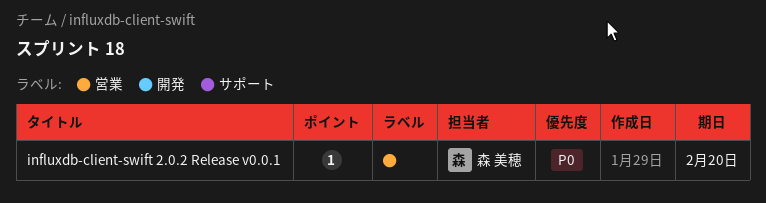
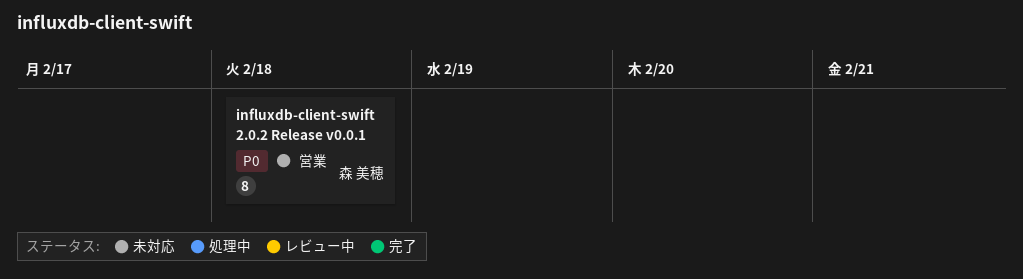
influxdb-client-swift 2.0.2 Release v0.0.1, estimate: 1 -> 8
influxdb-client-swift 2.0.2 Release v0.0.1, due: Feb 20 -> Feb 18

